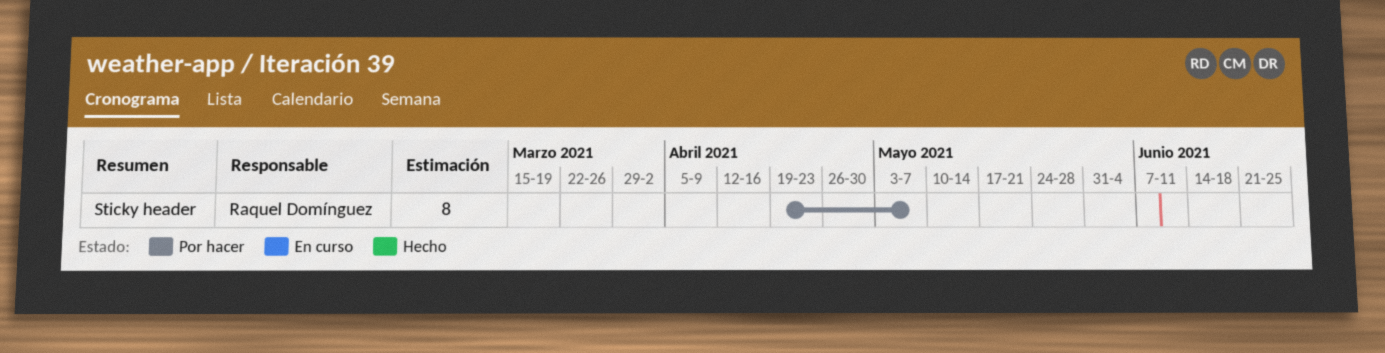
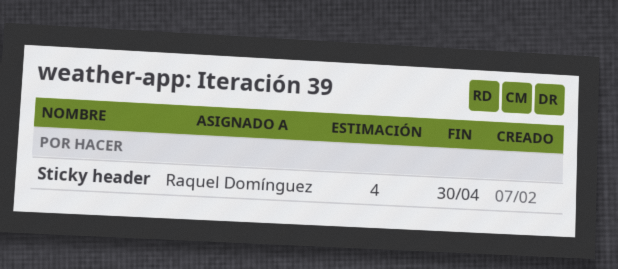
Sticky header, estimate: 8 -> 4
Sticky header, due: May 7 -> Apr 30

